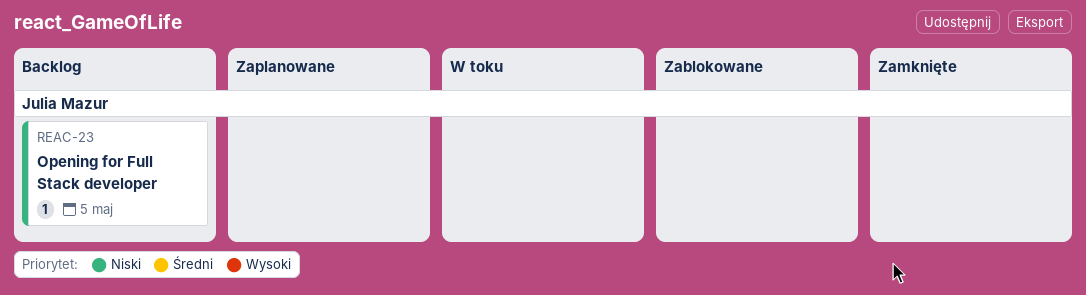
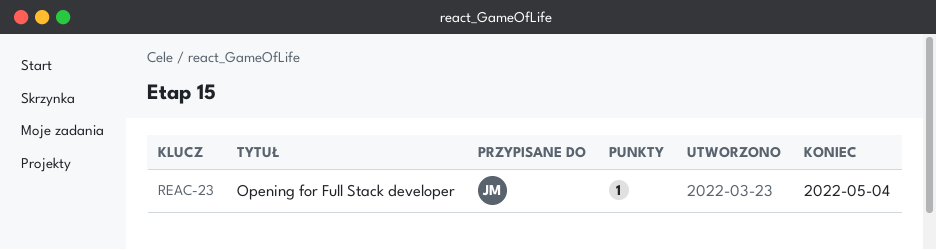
REAC-23, due: May 5 -> May 4

